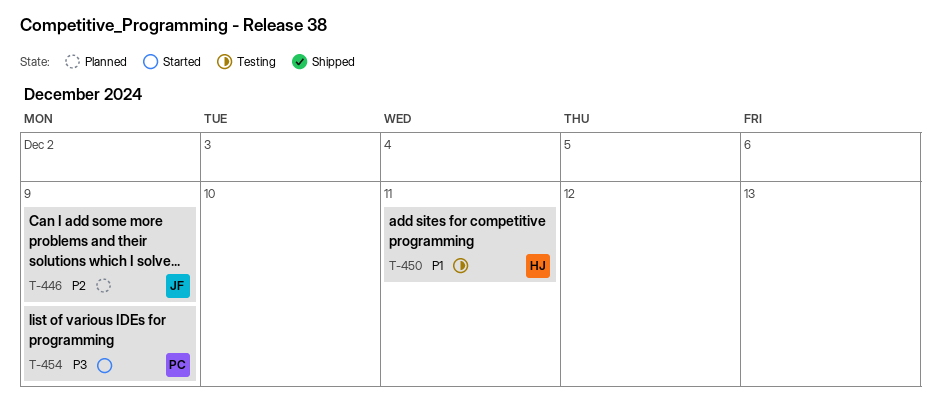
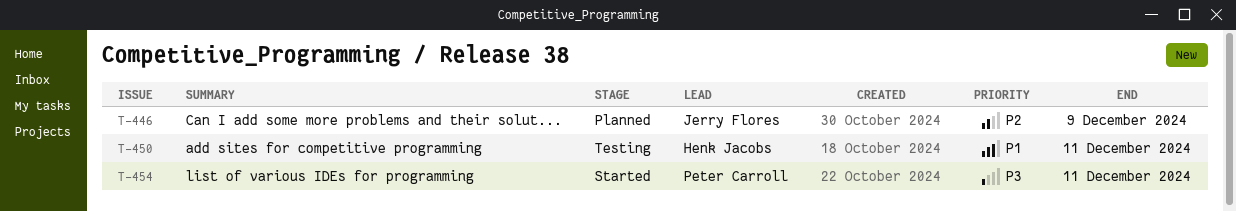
T-454, due: Dec 9 -> Dec 11

